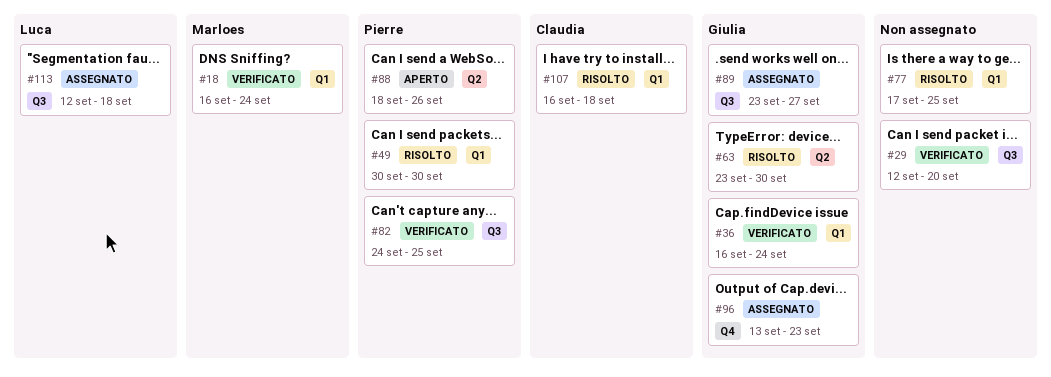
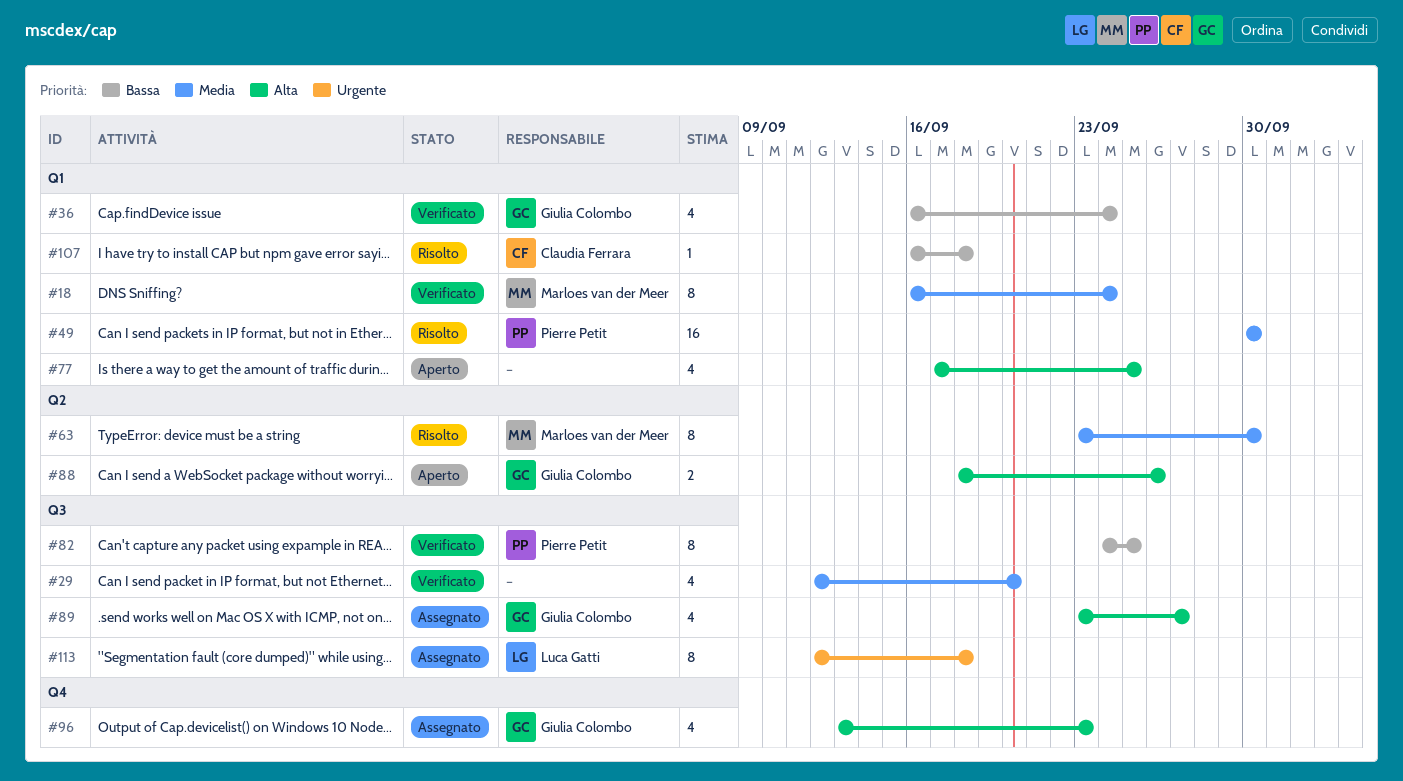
#63, owner: Giulia Colombo -> Marloes van der Meer
#77, status: Risolto -> Aperto
#88, owner: Pierre Petit -> Giulia Colombo

